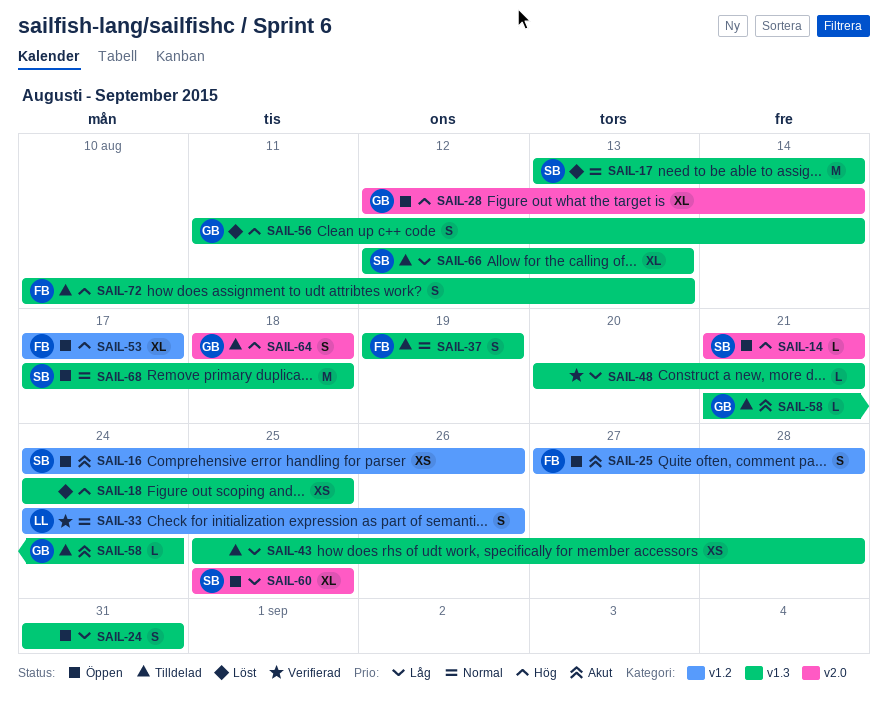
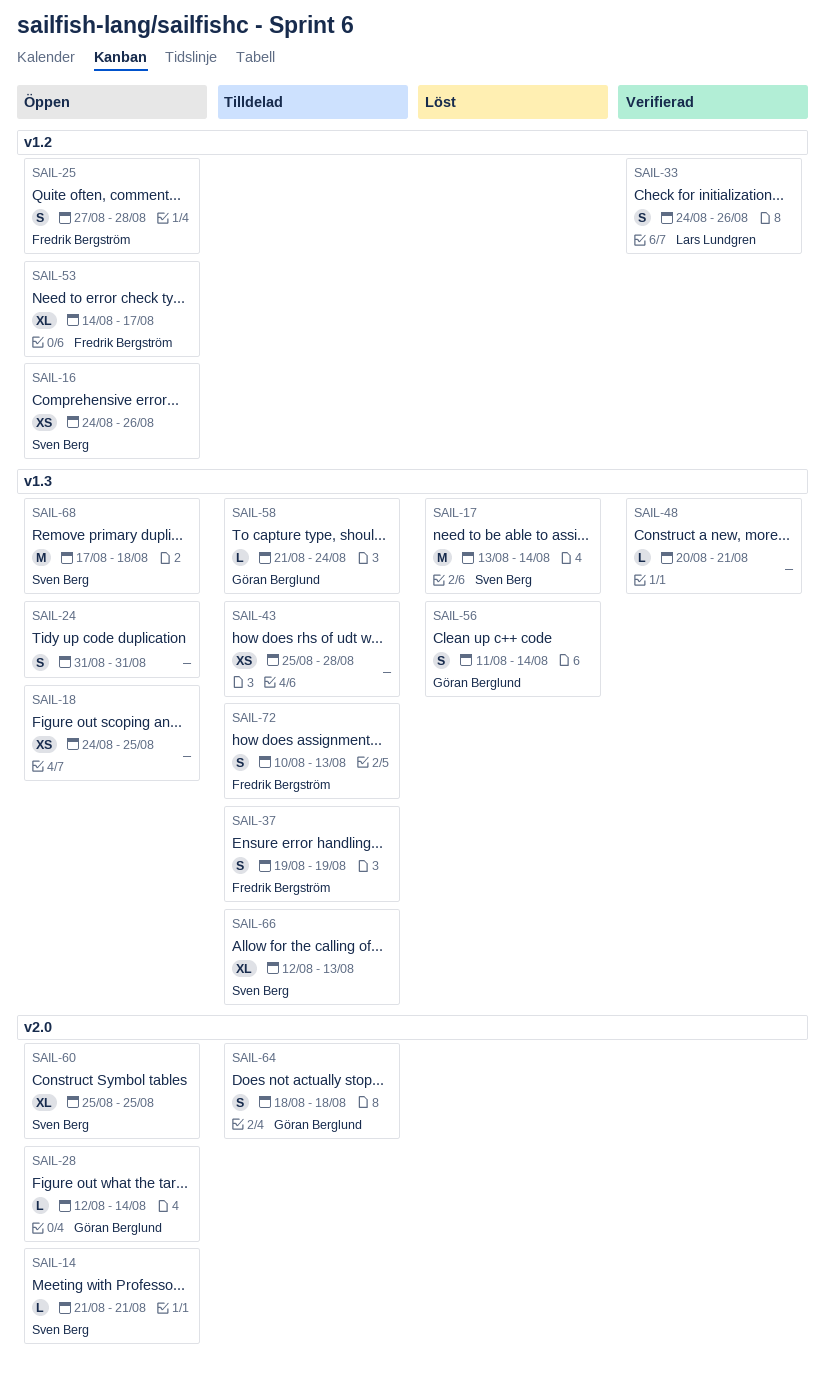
SAIL-18, status: Löst -> Öppen
SAIL-28, estimate: XL -> L
SAIL-53, start: Aug 17 -> Aug 14

